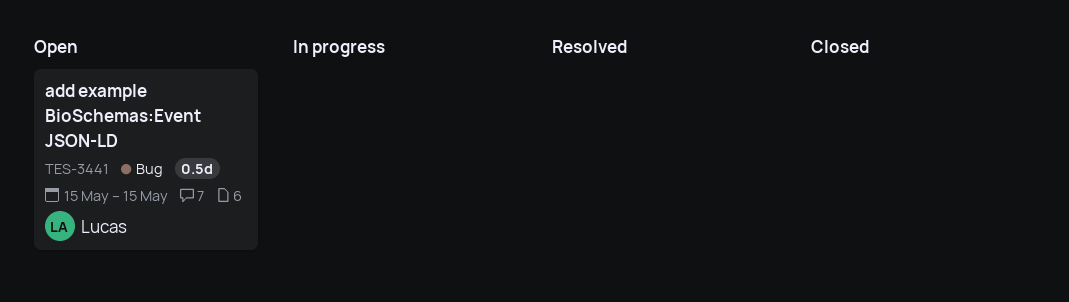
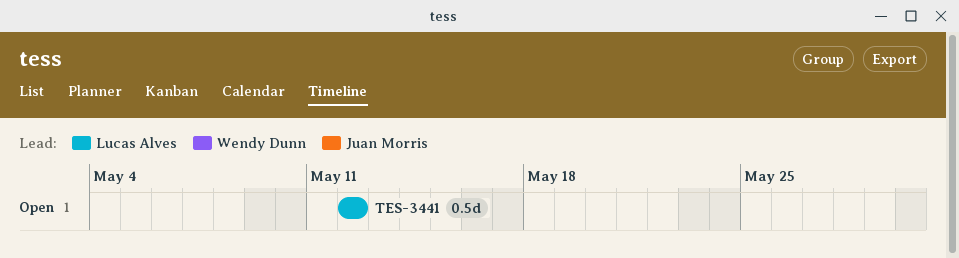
TES-3441, start: May 15 -> May 12
TES-3441, due: May 15 -> May 12

